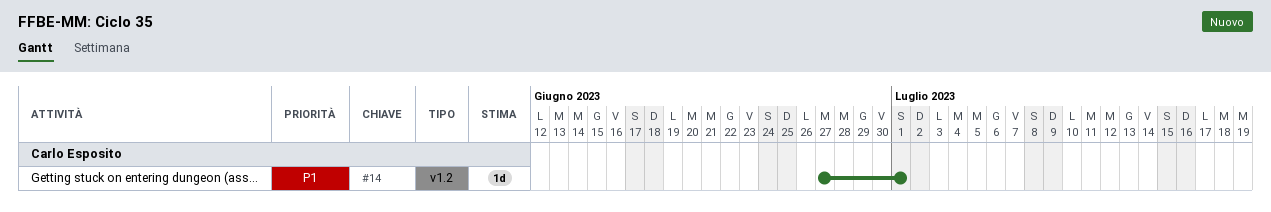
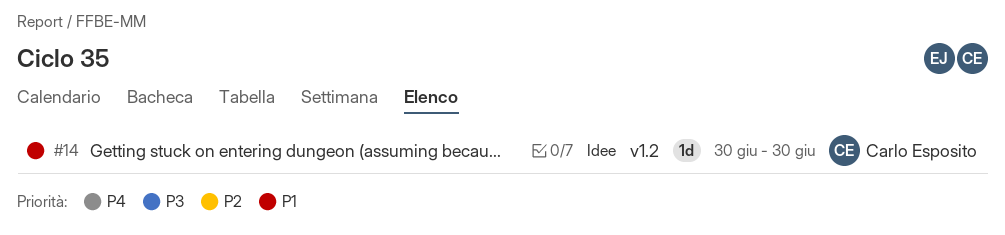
#14, start: Jun 27 -> Jun 30
#14, due: Jul 1 -> Jun 30

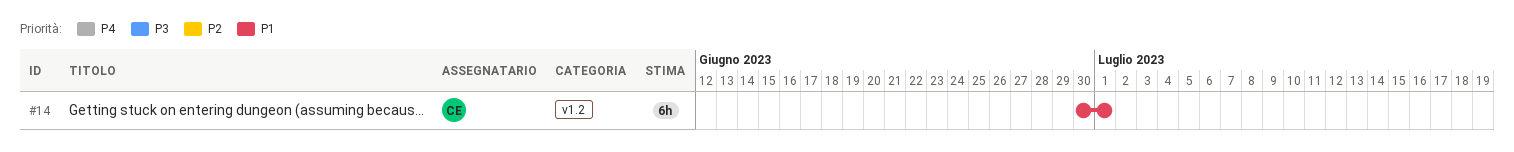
#14, estimate: 1d -> 6h
#14, due: Jun 30 -> Jul 1

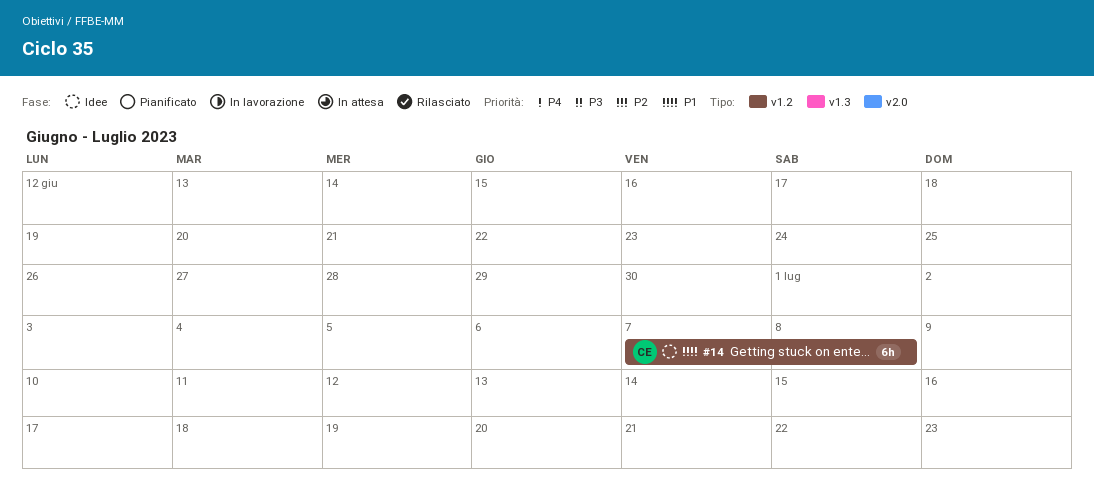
#14, start: Jun 30 -> Jul 7
#14, due: Jul 1 -> Jul 8

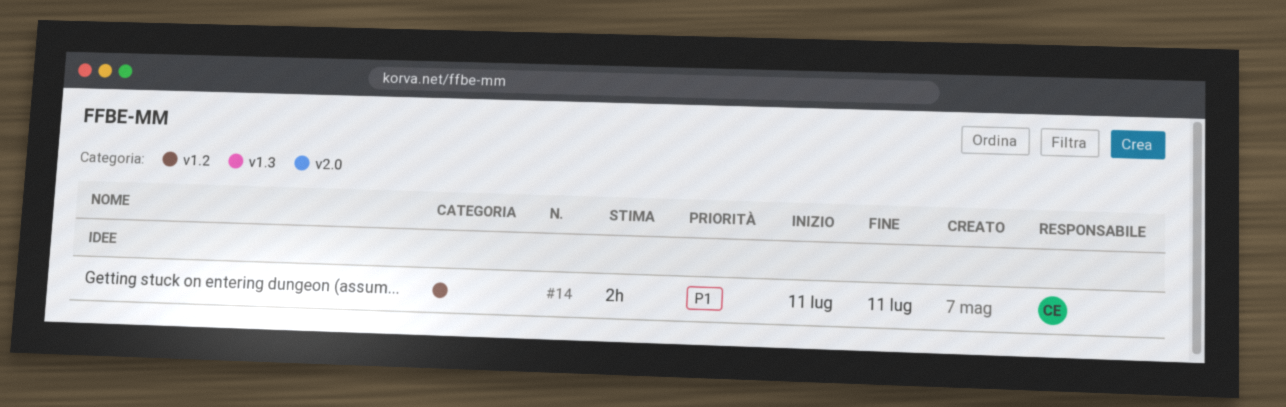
#14, estimate: 6h -> 2h
#14, start: Jul 7 -> Jul 11
#14, due: Jul 8 -> Jul 11

